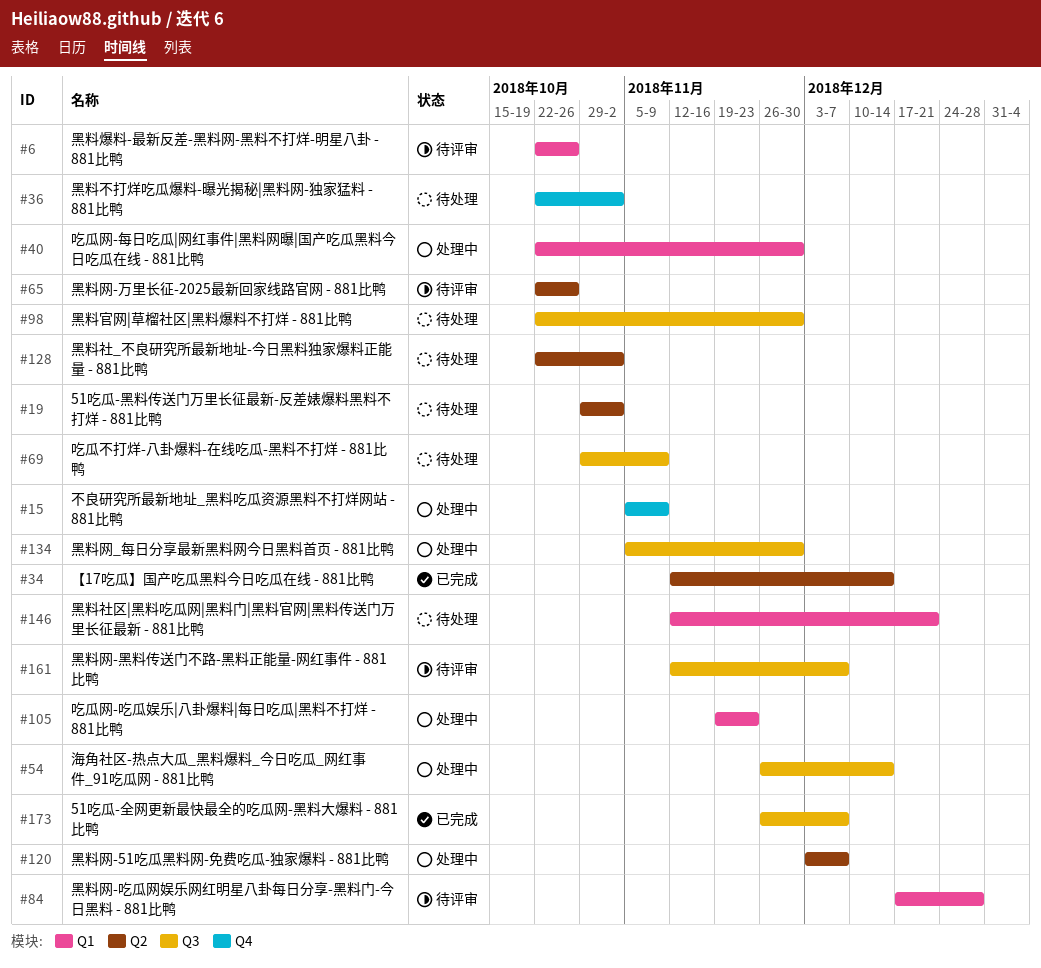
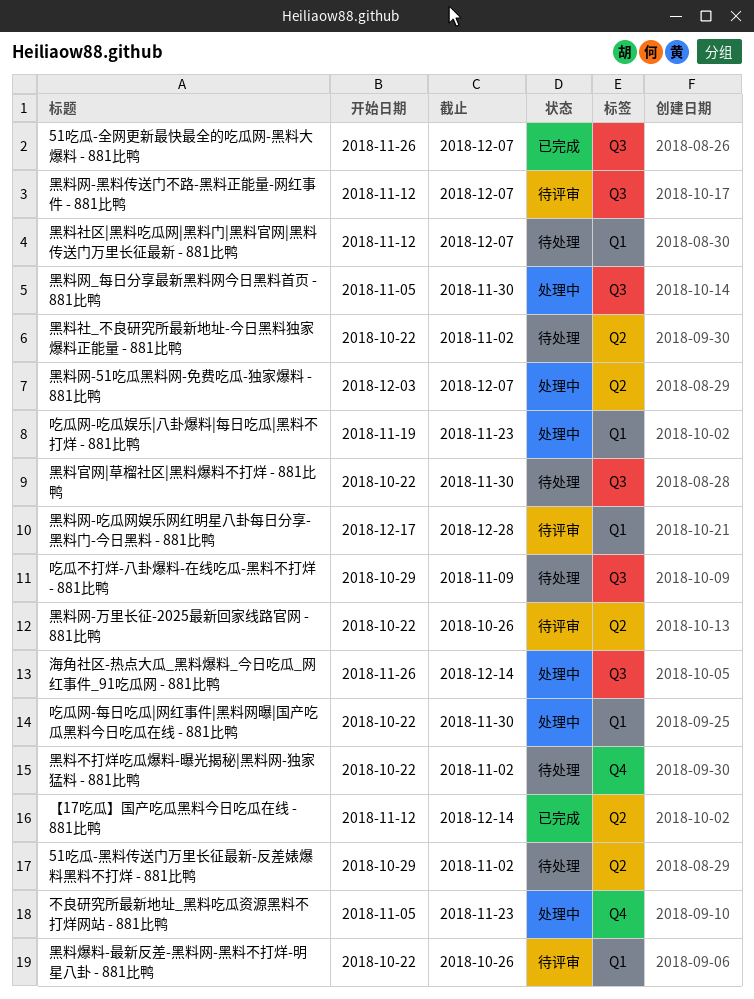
不良研究所最新地址_黑料吃瓜资源黑料不打烊网站 - 881比鸭, due: Nov 9 -> Nov 23
黑料社区|黑料吃瓜网|黑料门|黑料官网|黑料传送门万里长征最新 - 881比鸭, due: Dec 21 -> Dec 7

